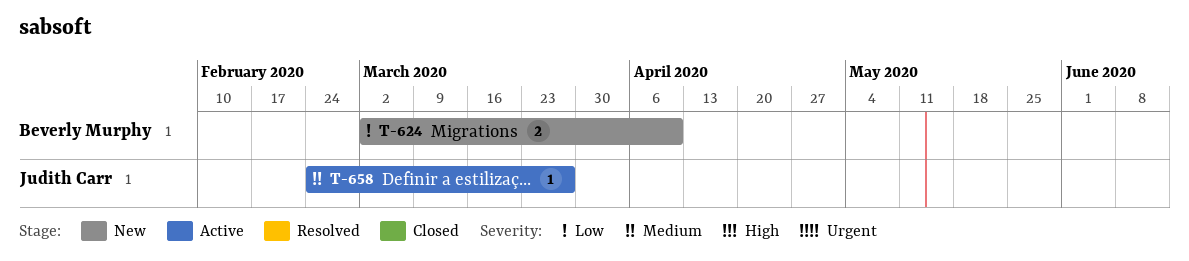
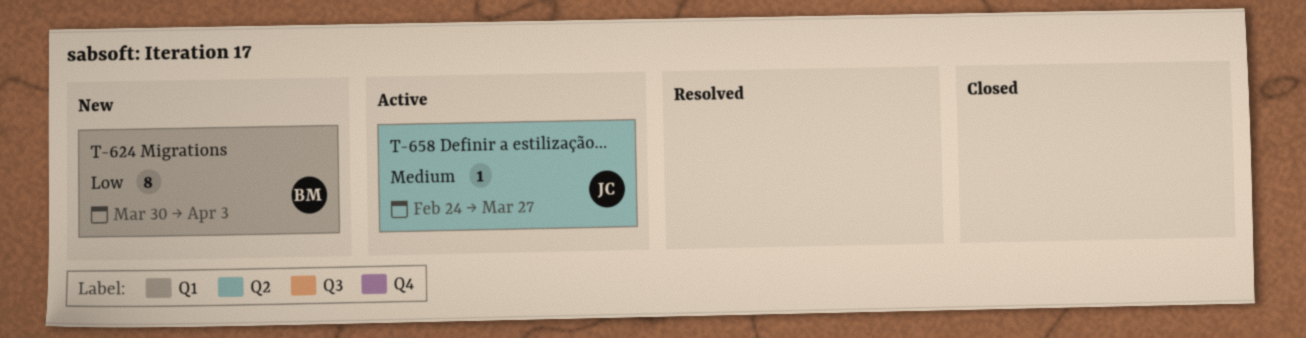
T-624, estimate: 2 -> 8
T-624, start: Mar 2 -> Mar 30
T-624, due: Apr 10 -> Apr 3

